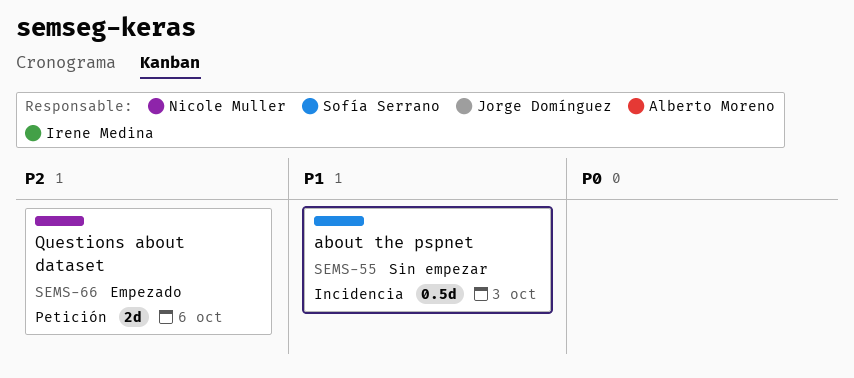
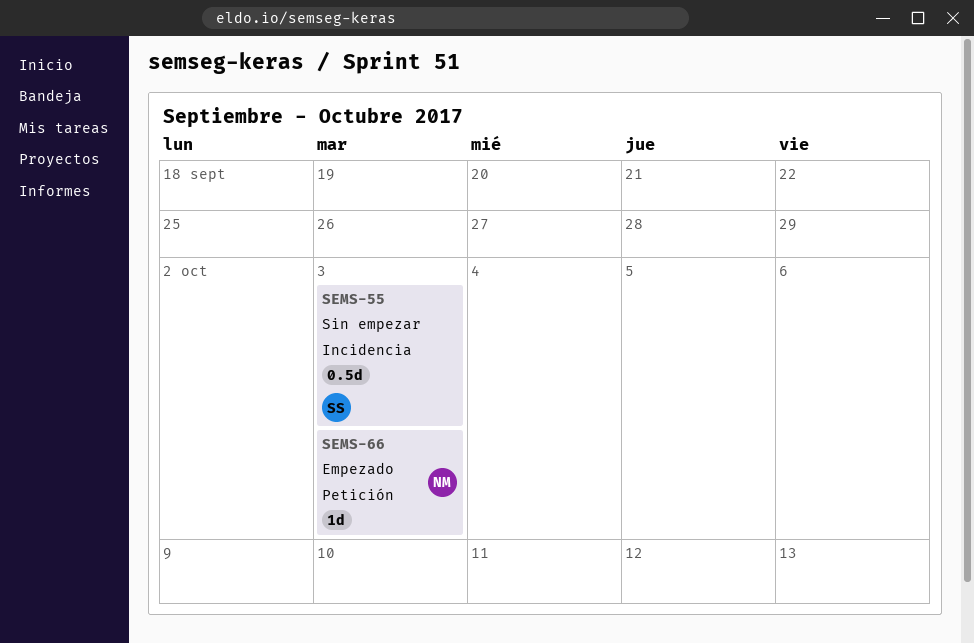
SEMS-66, estimate: 2d -> 1d
SEMS-66, due: Oct 6 -> Oct 3

